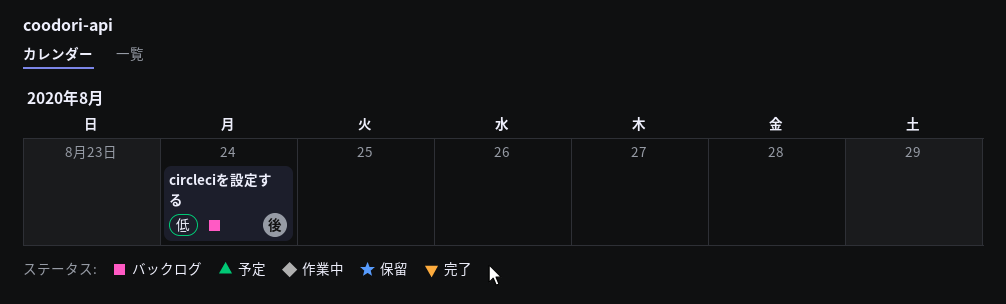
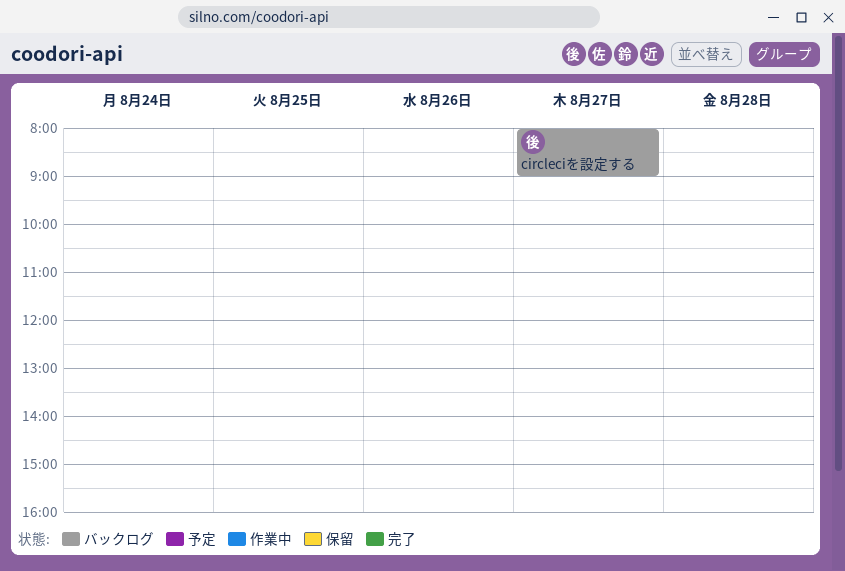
circleciを設定する, day: Aug 24 -> Aug 27

